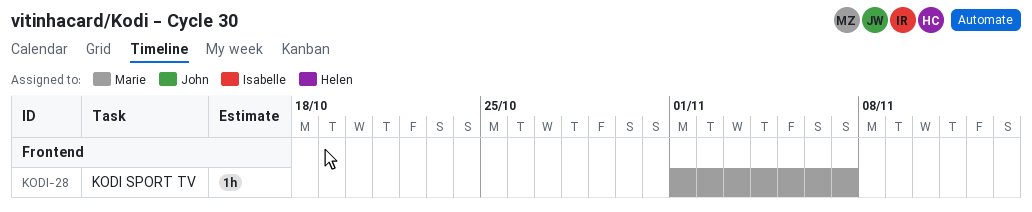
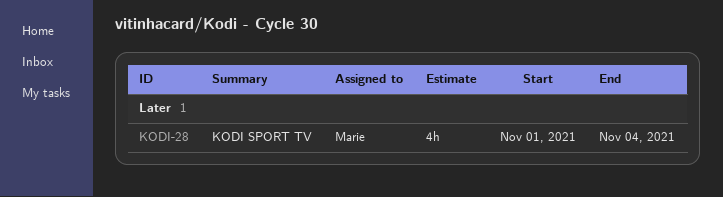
KODI-28, estimate: 1h -> 4h
KODI-28, due: Nov 7 -> Nov 4

